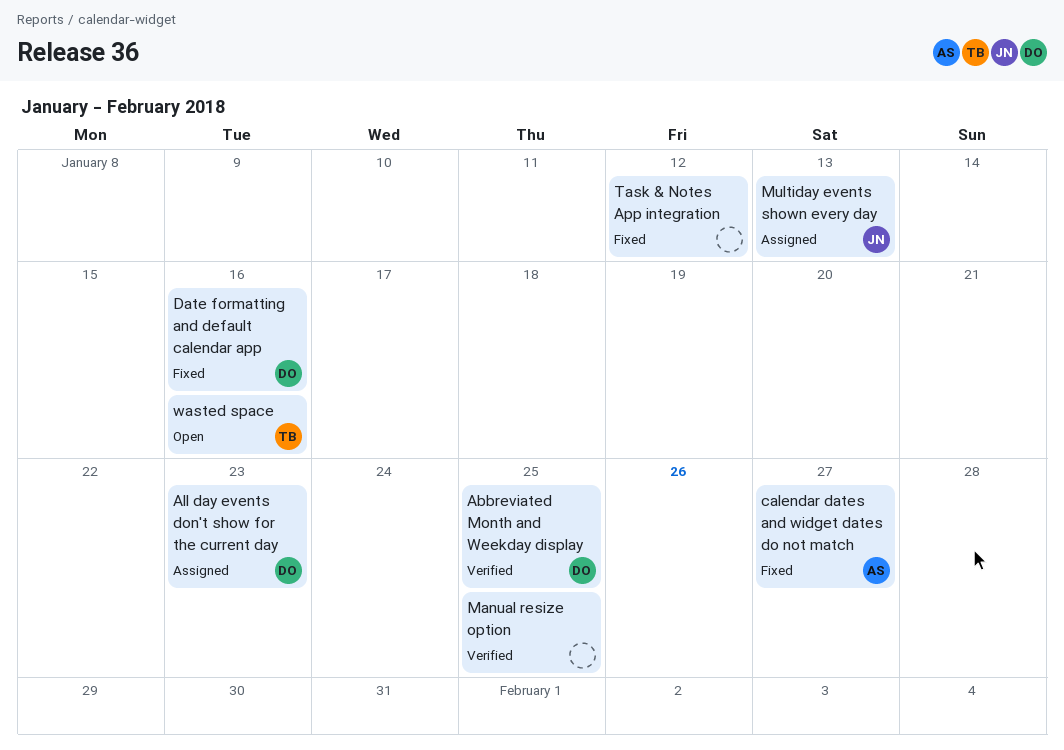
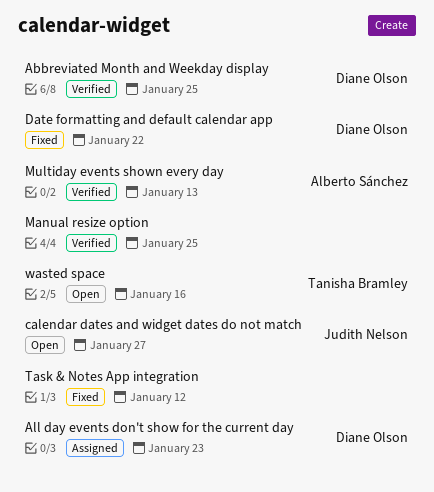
calendar dates and widget dates do not match, status: Fixed -> Open
calendar dates and widget dates do not match, owner: Alberto Sánchez -> Judith Nelson
Date formatting and default calendar app, due: Jan 16 -> Jan 22
Multiday events shown every day, status: Assigned -> Verified
Multiday events shown every day, owner: Judith Nelson -> Alberto Sánchez

